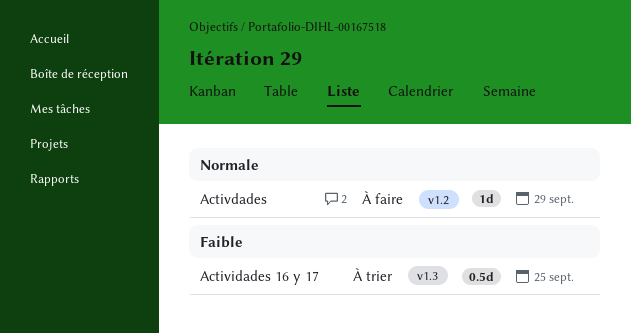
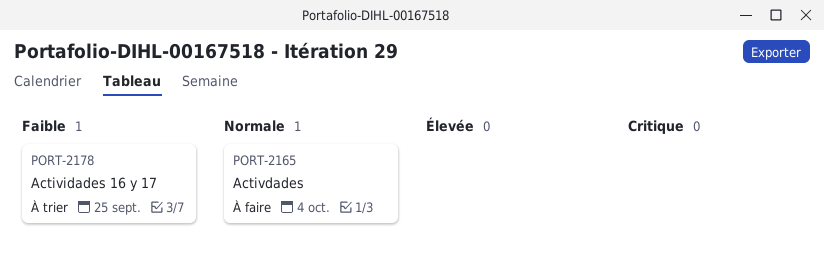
Activdades, due: Sep 29 -> Oct 4

